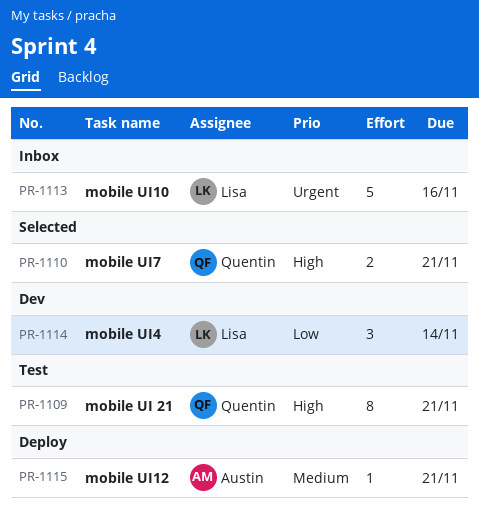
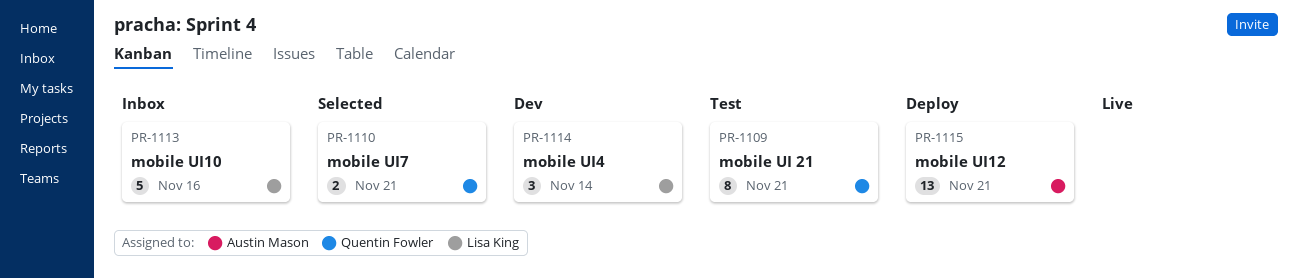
PR-1115, estimate: 1 -> 13

